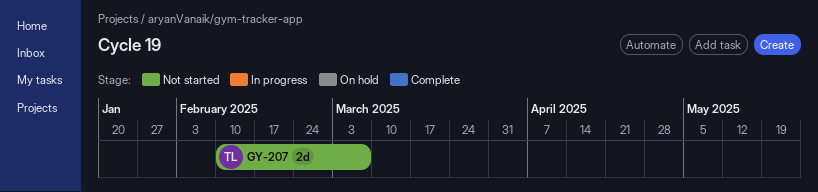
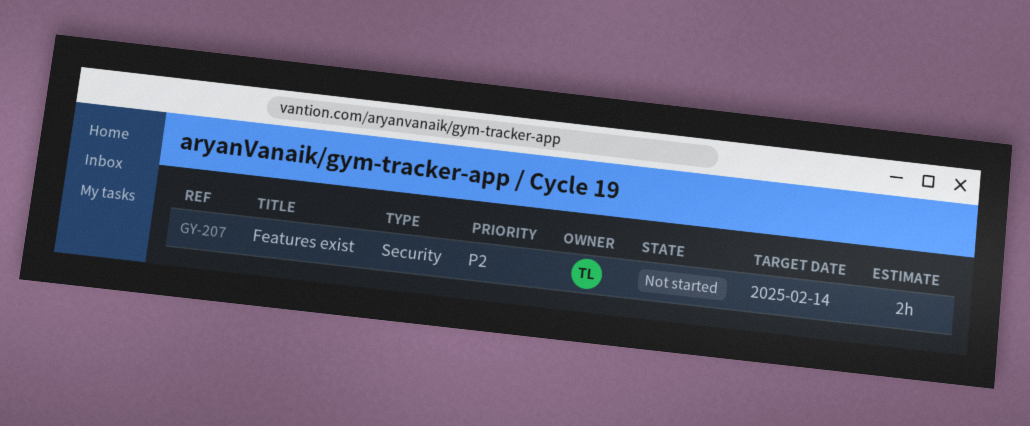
GY-207, estimate: 2d -> 2h
GY-207, due: Mar 7 -> Feb 14

